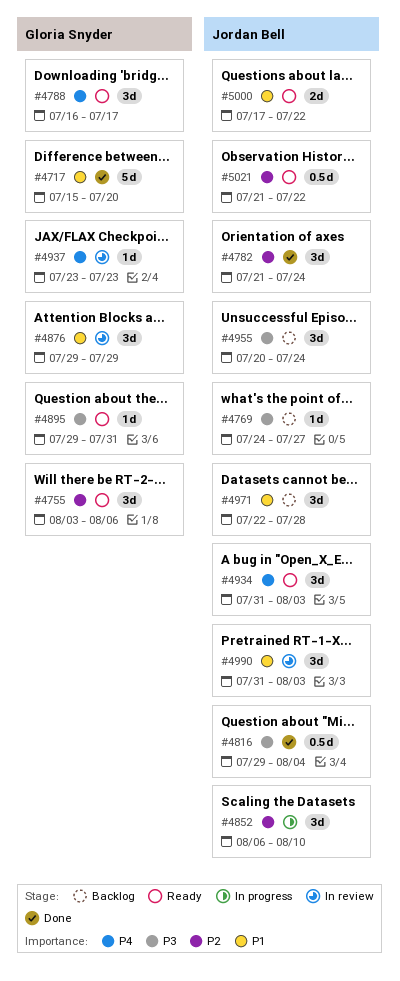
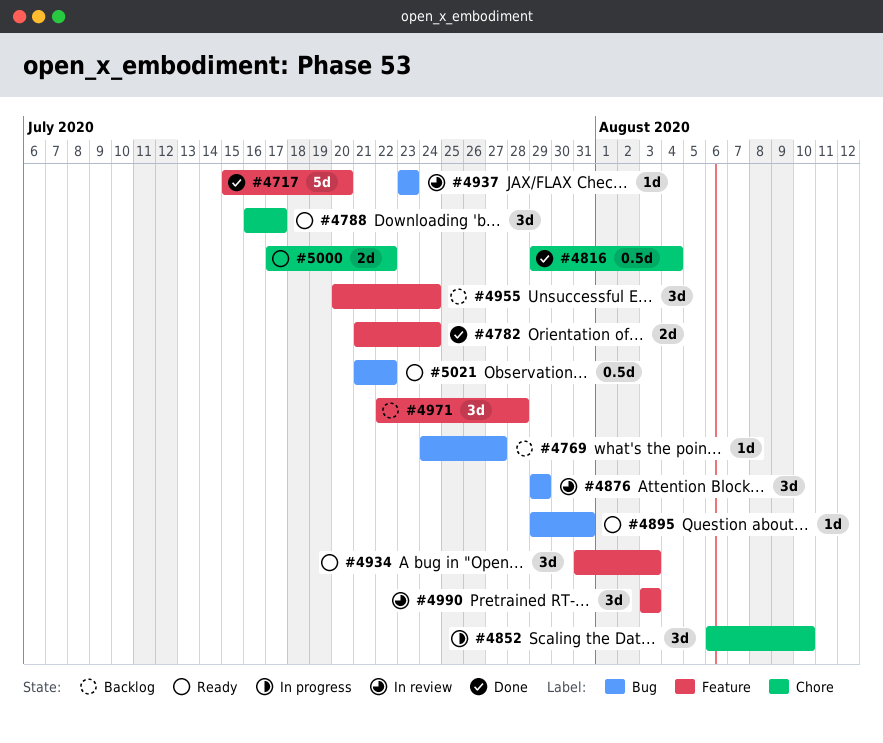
#4755: present -> none
#4782, estimate: 3d -> 2d
#4990, start: Jul 31 -> Aug 3

